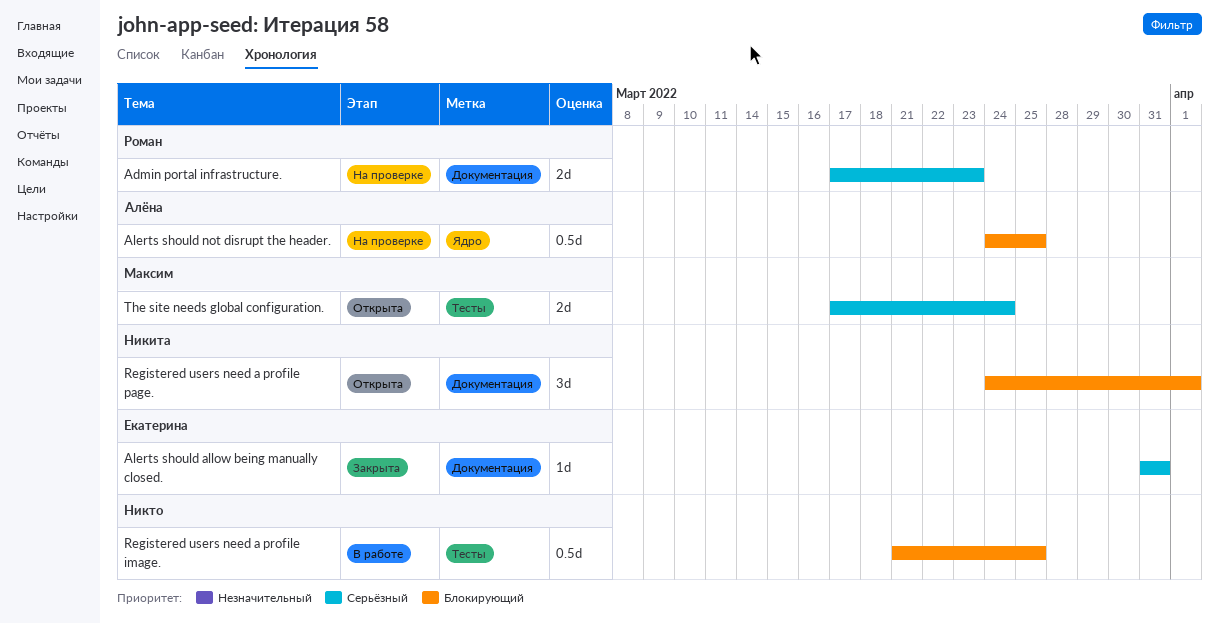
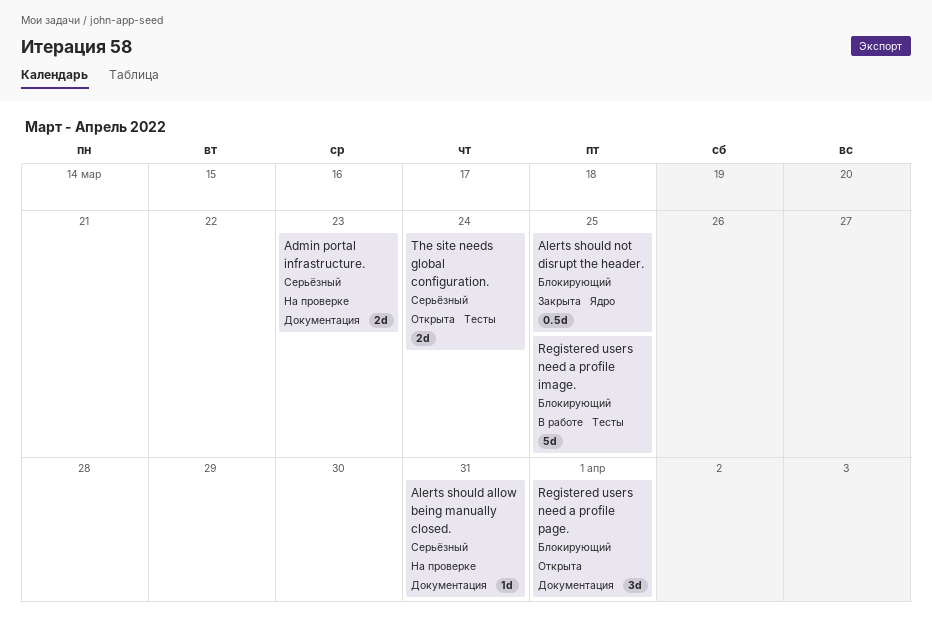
Alerts should allow being manually closed., status: Закрыта -> На проверке
Alerts should not disrupt the header., status: На проверке -> Закрыта
Registered users need a profile image., estimate: 0.5d -> 5d

